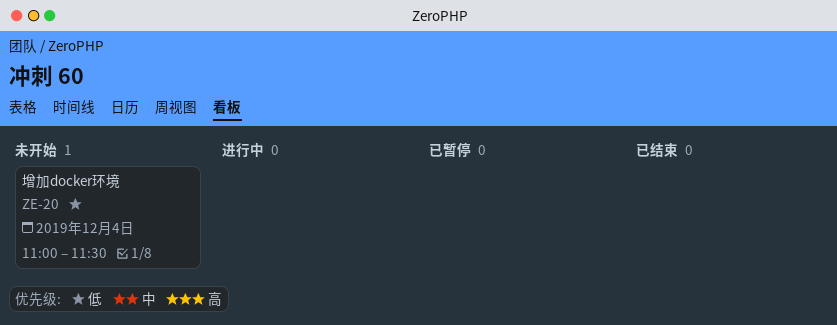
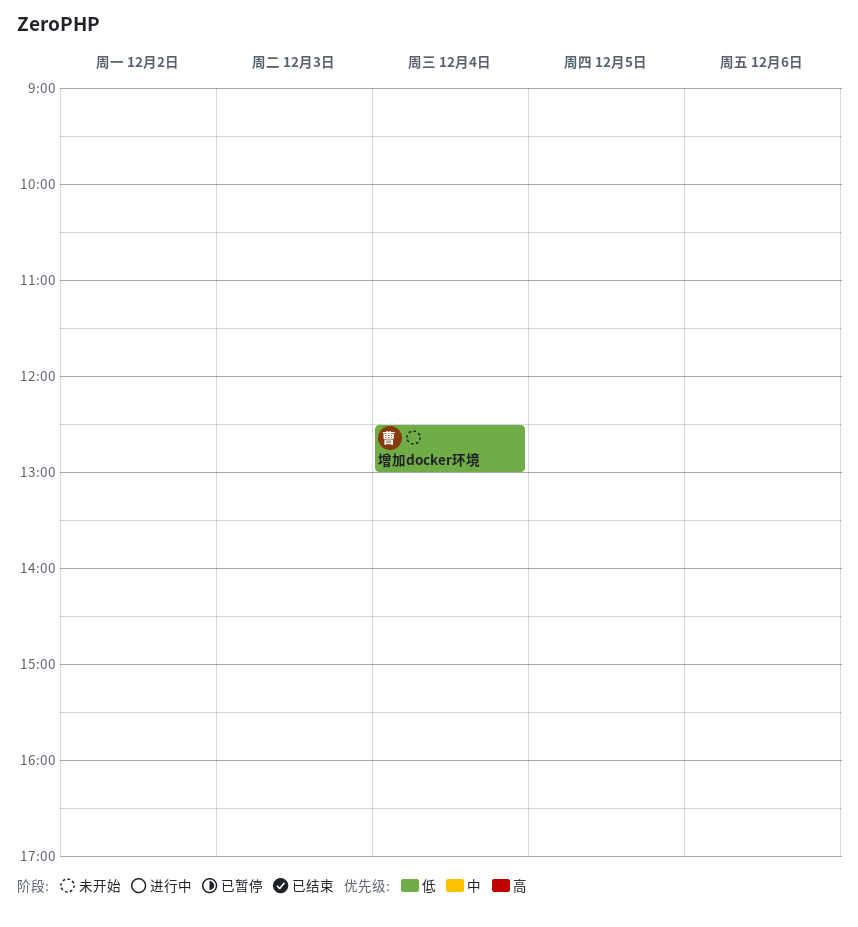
增加docker环境, begins: 11:00 -> 12:30
增加docker环境, ends: 11:30 -> 13:00

